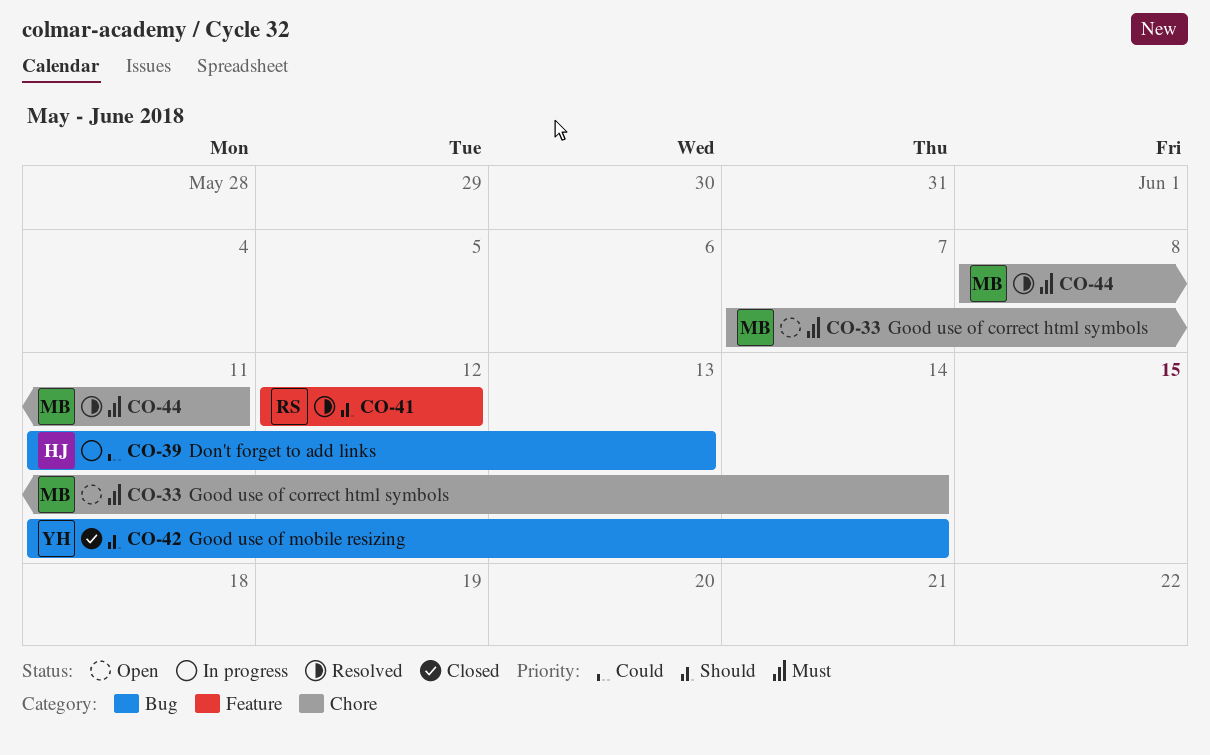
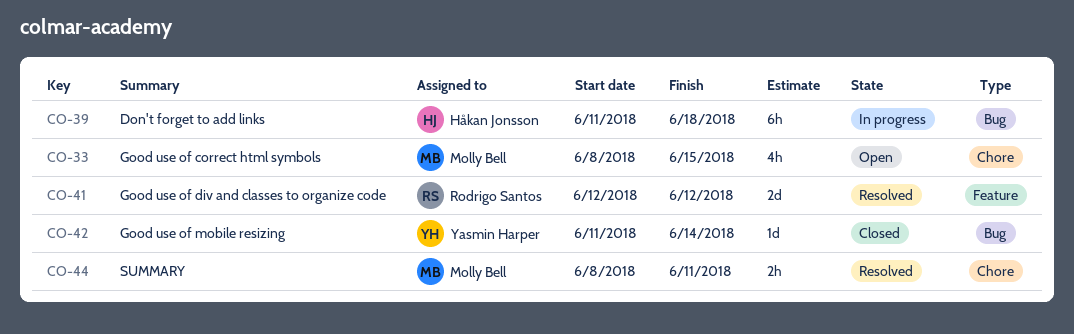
CO-33, start: Jun 7 -> Jun 8
CO-33, due: Jun 14 -> Jun 15
CO-39, due: Jun 13 -> Jun 18

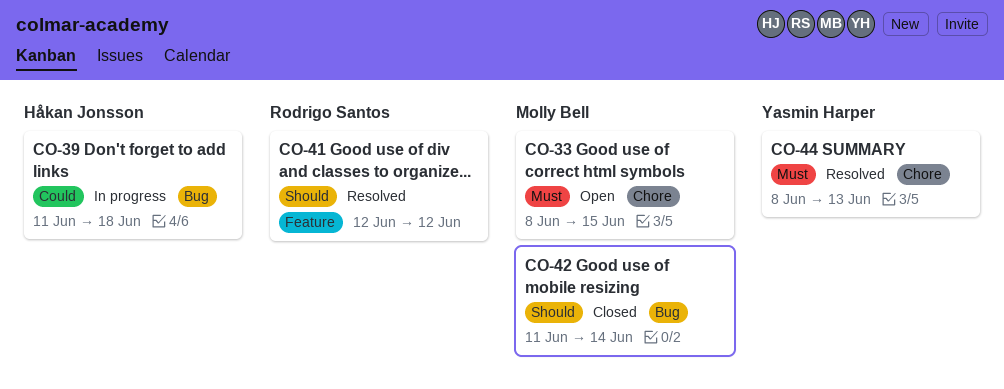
CO-42, owner: Yasmin Harper -> Molly Bell
CO-44, owner: Molly Bell -> Yasmin Harper
CO-44, due: Jun 11 -> Jun 13

